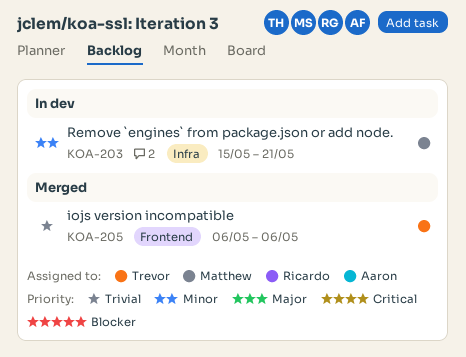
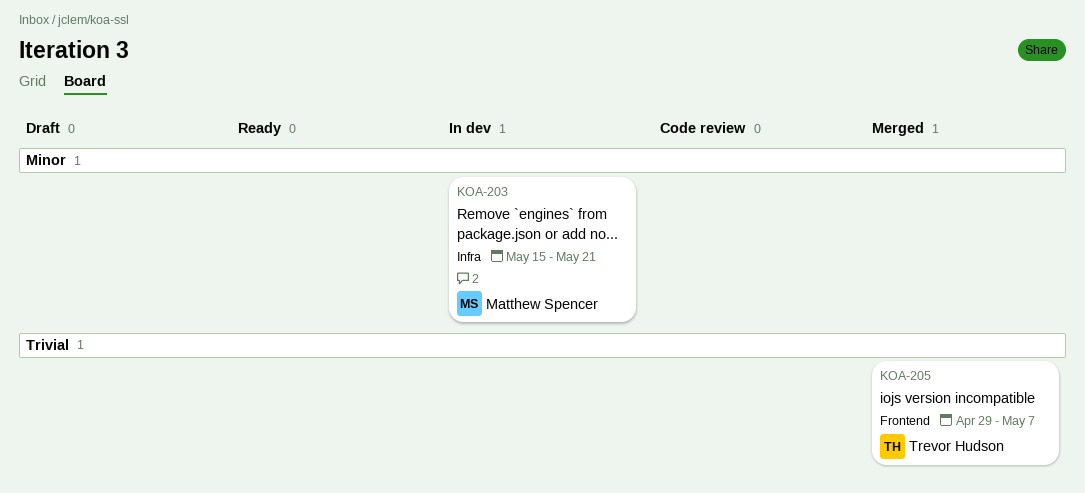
KOA-205, start: May 6 -> Apr 29
KOA-205, due: May 6 -> May 7

